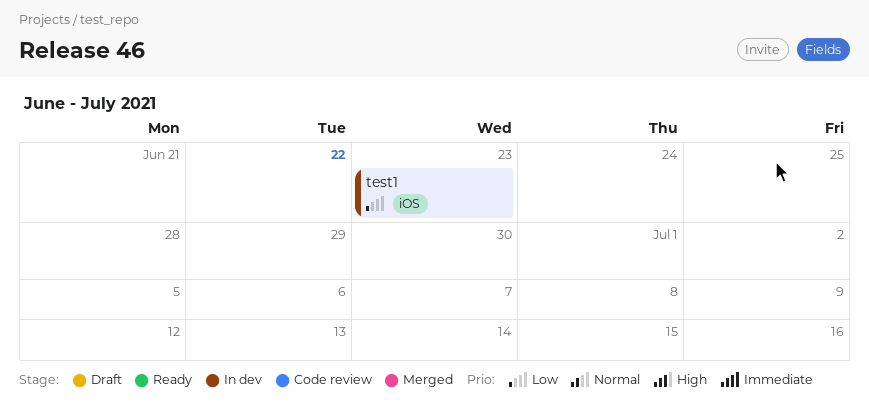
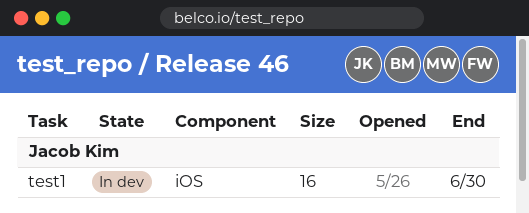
test1, due: Jun 23 -> Jun 30

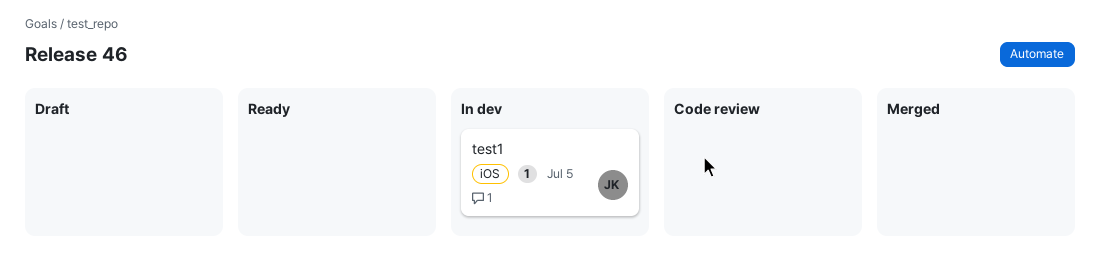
test1, estimate: 16 -> 1
test1, due: Jun 30 -> Jul 5

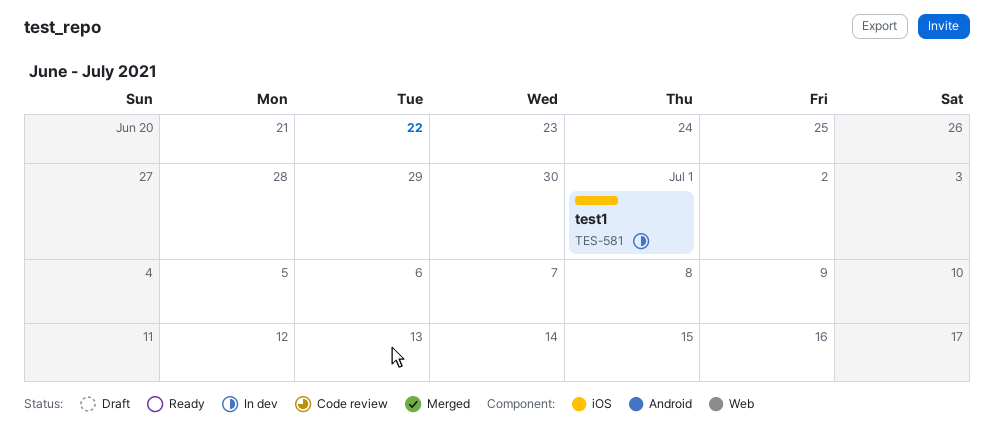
test1, due: Jul 5 -> Jul 1

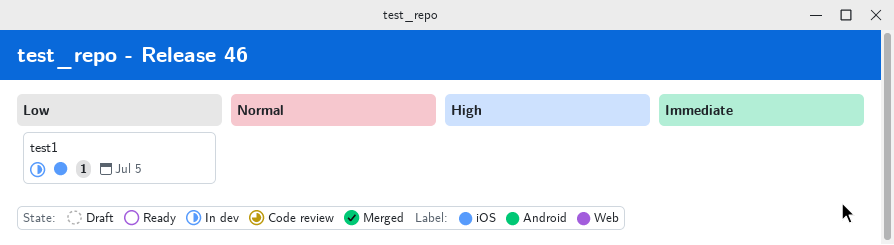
test1, due: Jul 1 -> Jul 5

